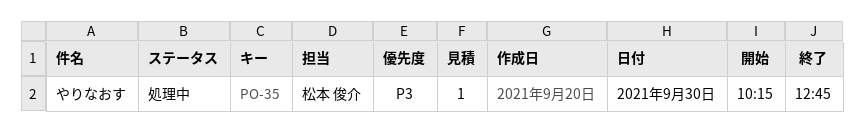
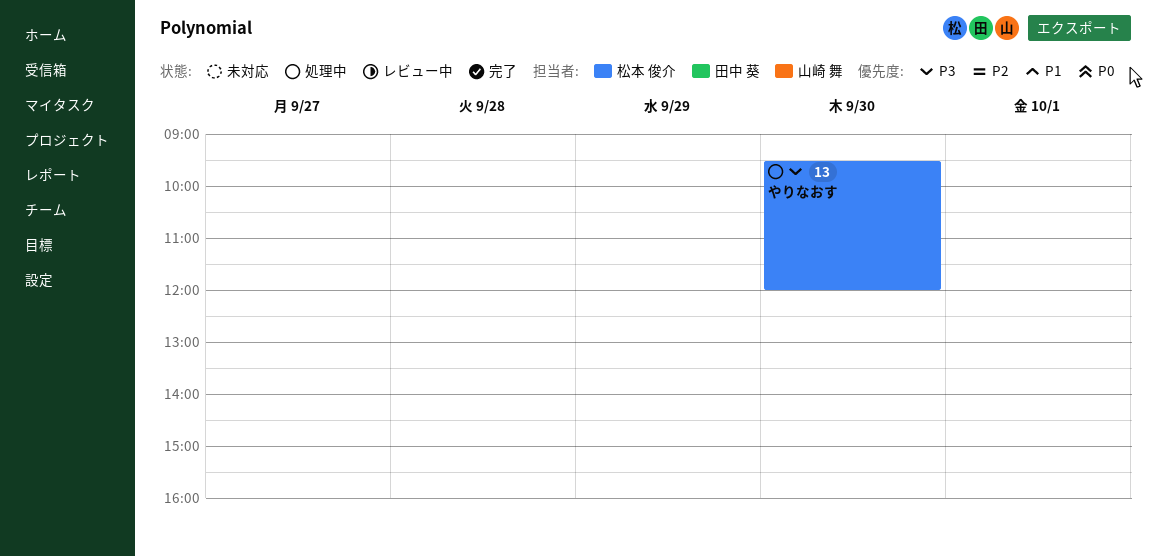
やりなおす, estimate: 1 -> 13
やりなおす, begins: 10:15 -> 09:30
やりなおす, ends: 12:45 -> 12:00

